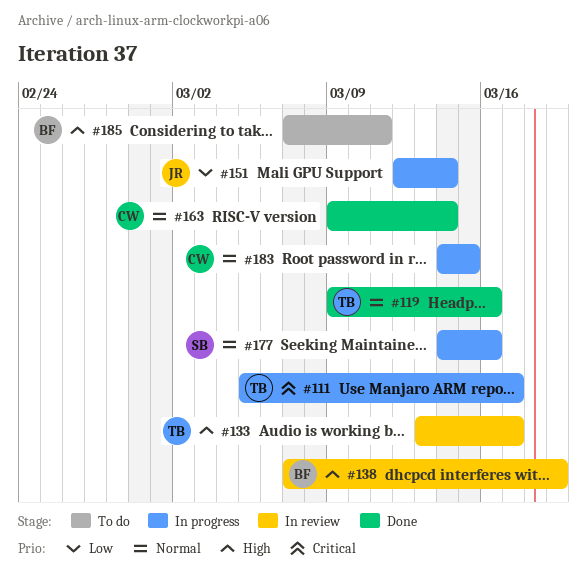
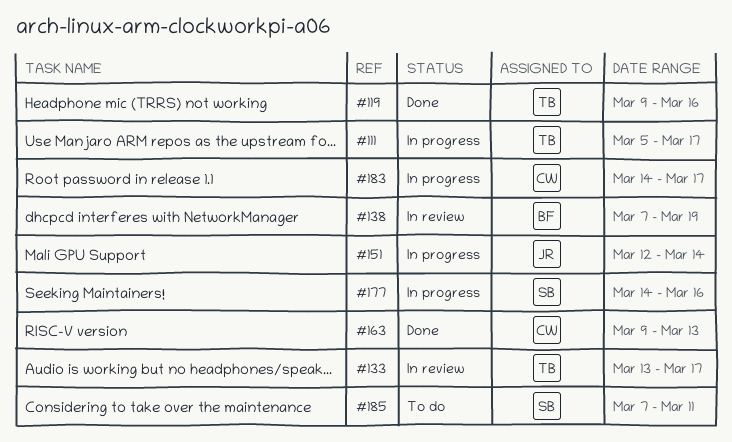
#163, due: Mar 14 -> Mar 13
#183, due: Mar 15 -> Mar 17
#185, owner: BF -> SB

